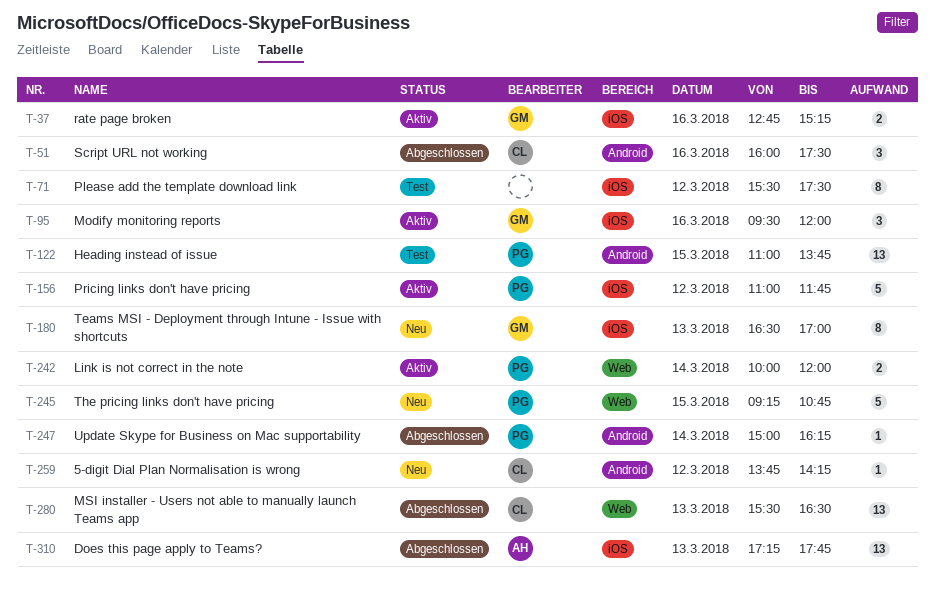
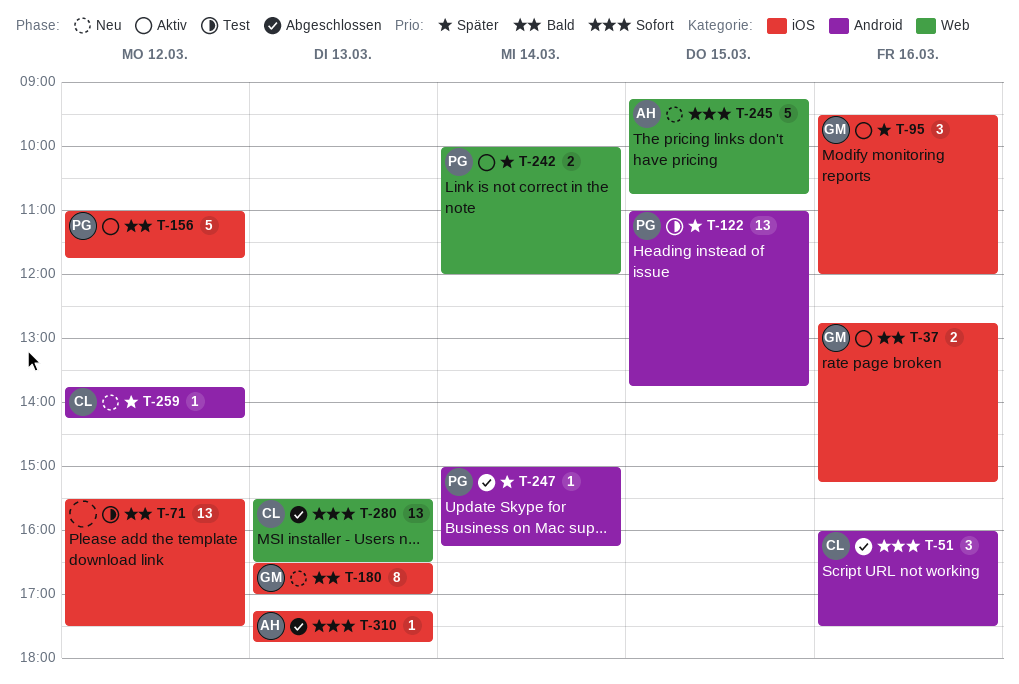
T-71, estimate: 8 -> 13
T-245, owner: PG -> AH
T-310, estimate: 13 -> 1

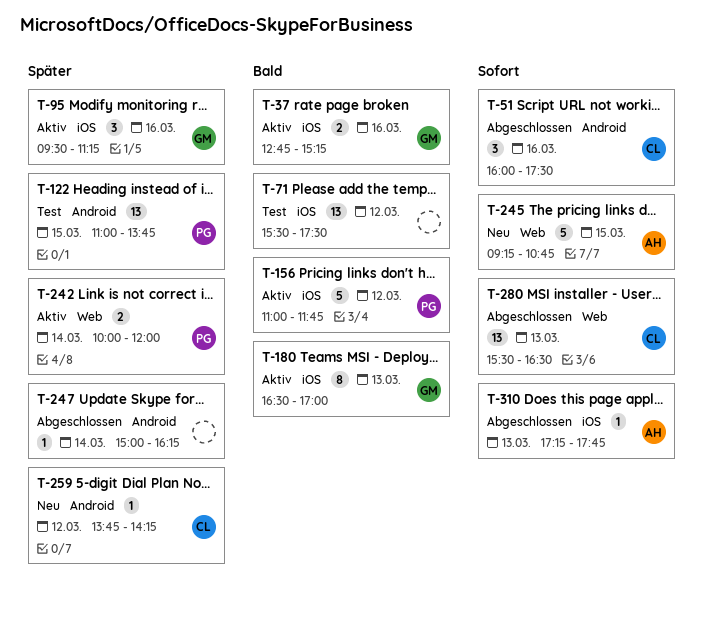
T-95, ends: 12:00 -> 11:15
T-180, status: Neu -> Aktiv
T-247, owner: PG -> none

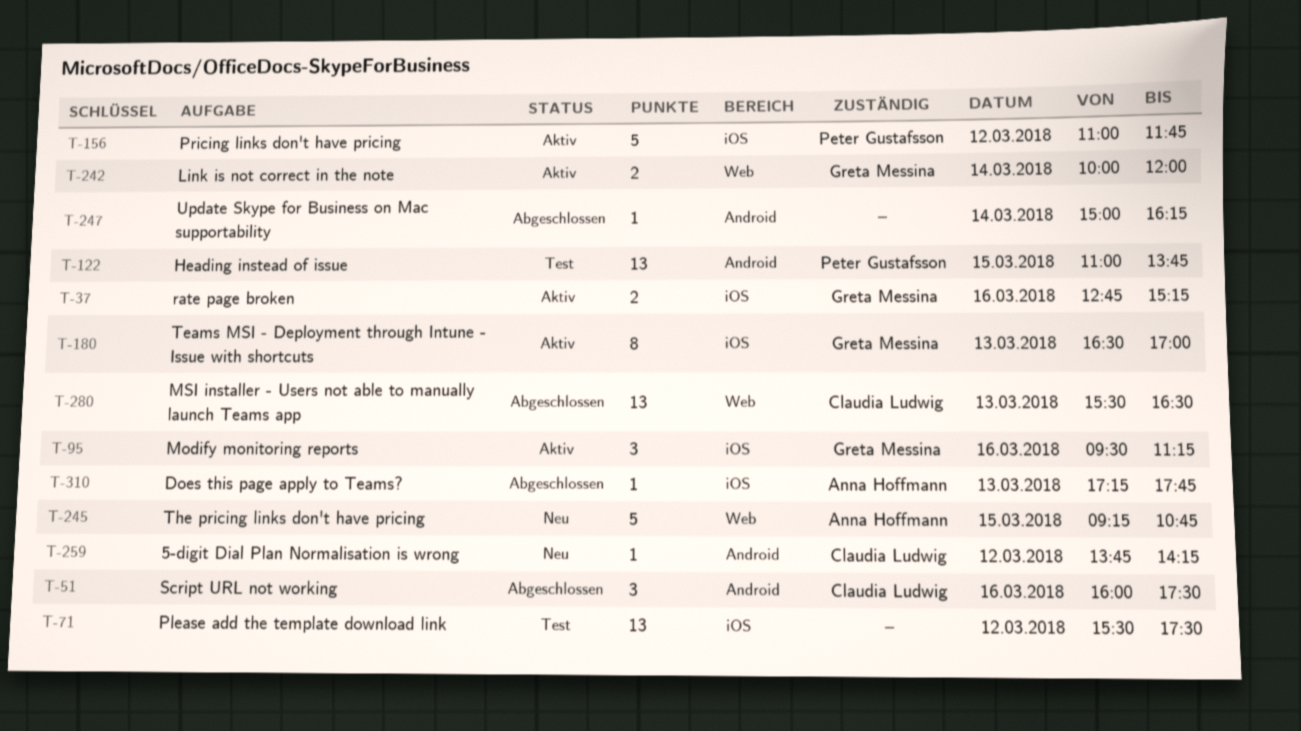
T-242, owner: Peter Gustafsson -> Greta Messina

